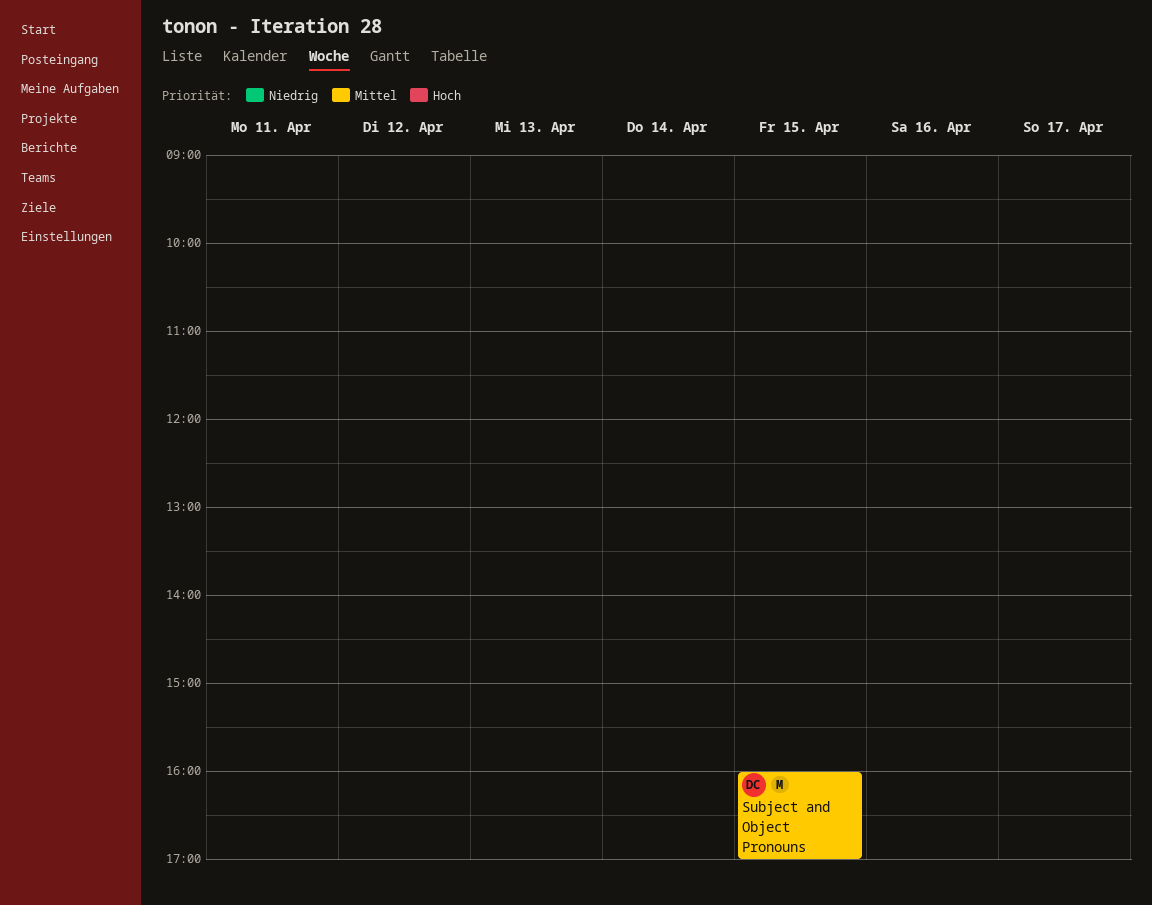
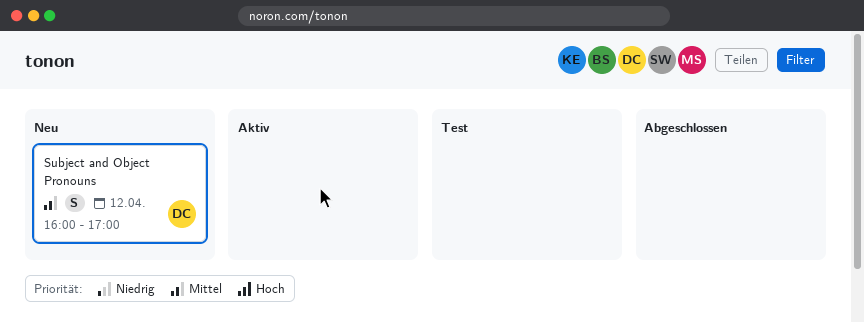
Subject and Object Pronouns, estimate: M -> S
Subject and Object Pronouns, day: Apr 15 -> Apr 12

